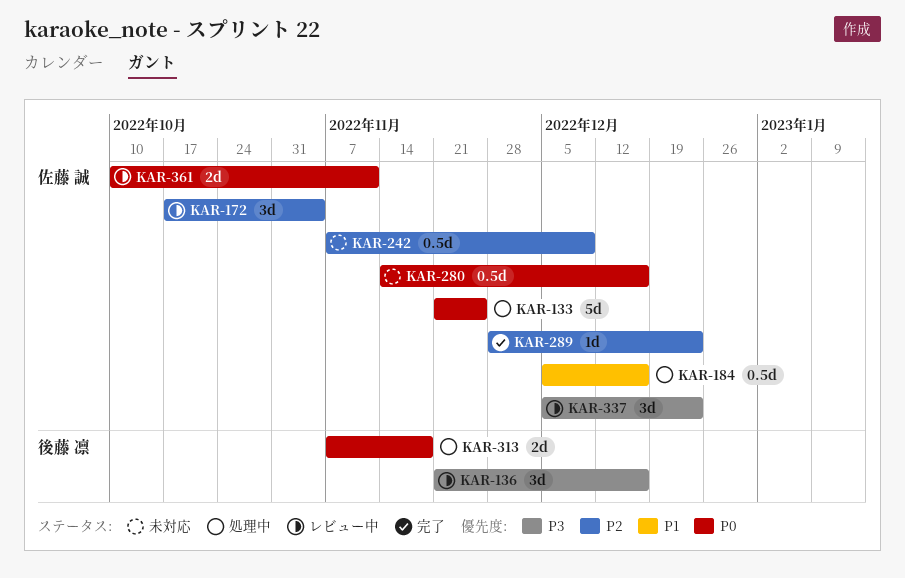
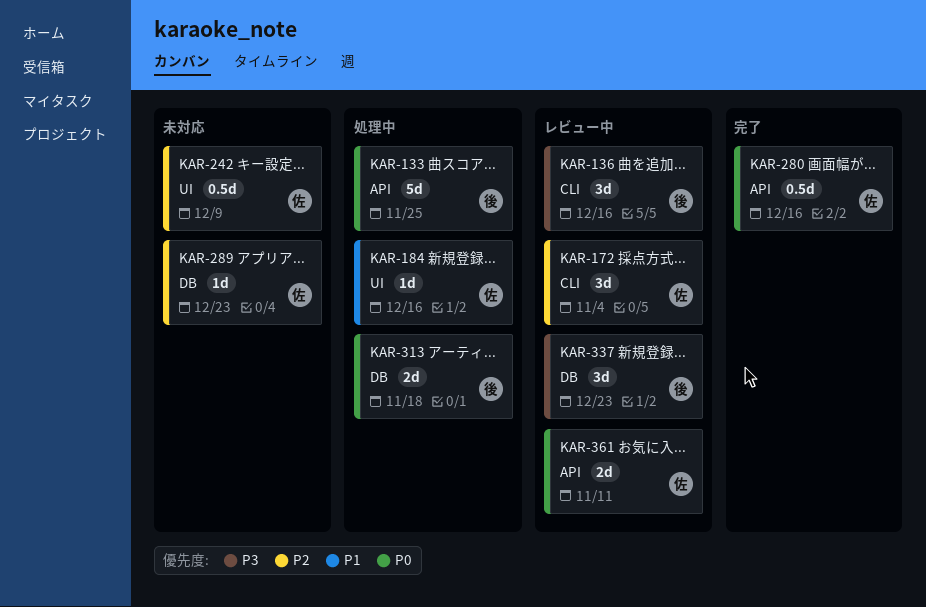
KAR-133, owner: 佐藤 誠 -> 後藤 凛
KAR-184, estimate: 0.5d -> 1d
KAR-280, status: 未対応 -> 完了
KAR-289, status: 完了 -> 未対応
KAR-337, owner: 佐藤 誠 -> 後藤 凛

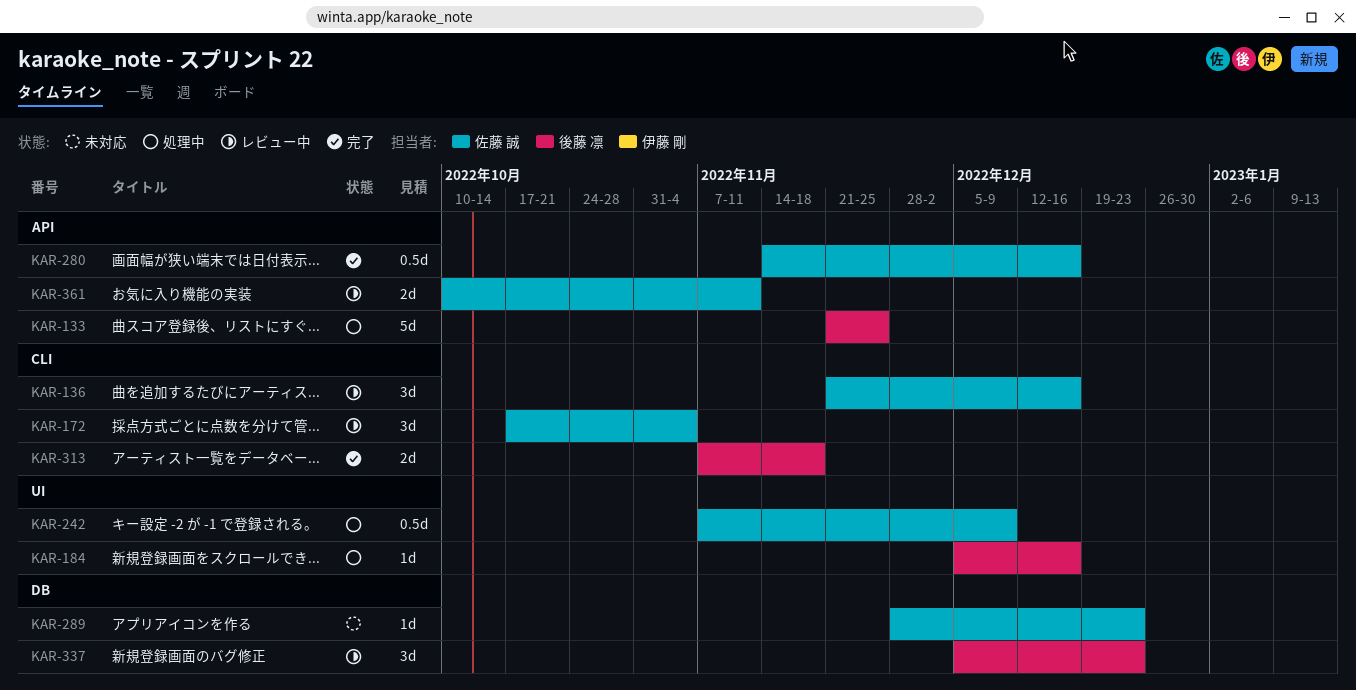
KAR-136, owner: 後藤 凛 -> 佐藤 誠
KAR-184, owner: 佐藤 誠 -> 後藤 凛
KAR-242, status: 未対応 -> 処理中
KAR-313, status: 処理中 -> 完了
KAR-313, label: DB -> CLI

